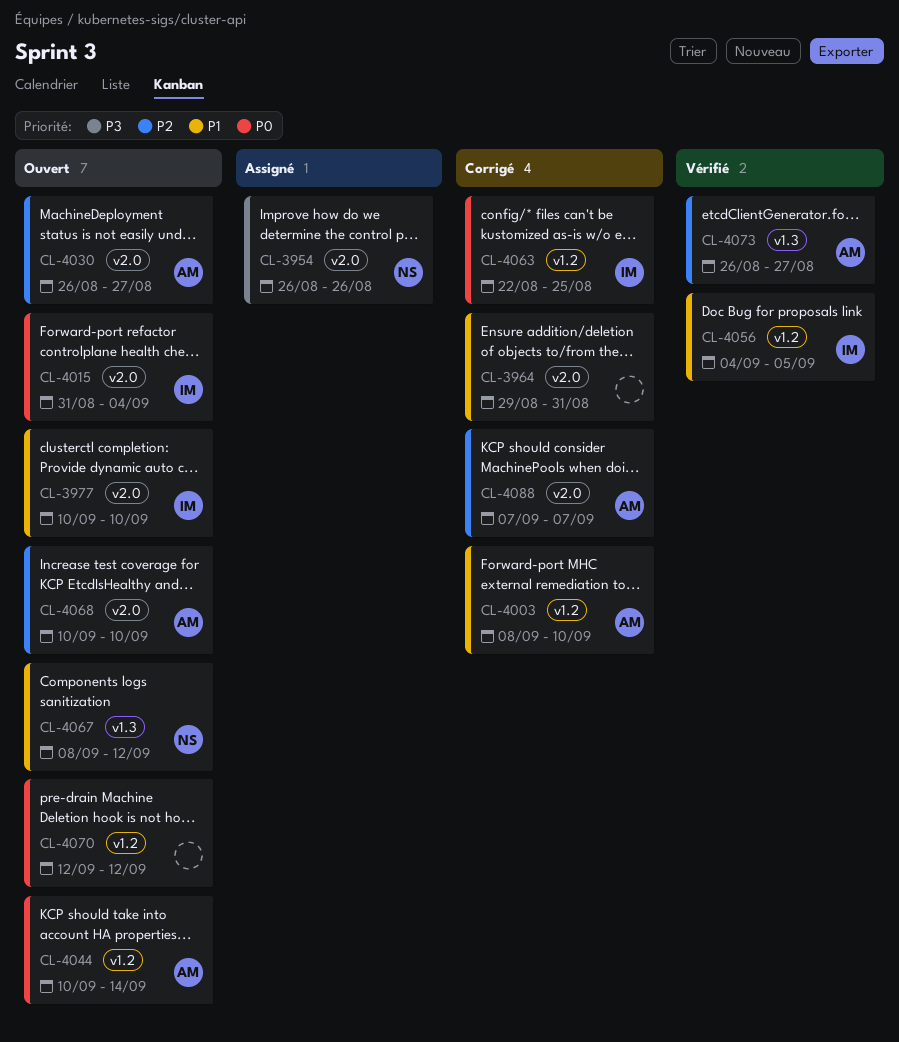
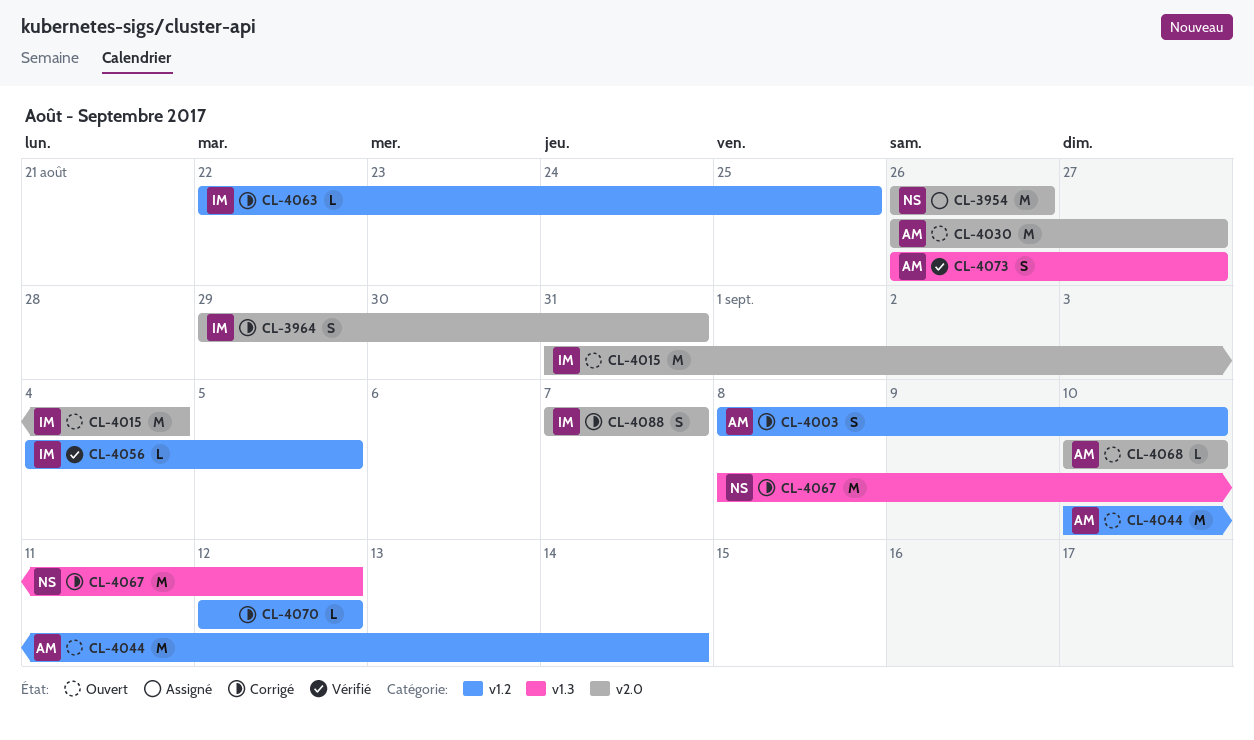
CL-3964, owner: none -> IM
CL-3977: present -> none
CL-4067, status: Ouvert -> Corrigé
CL-4070, status: Ouvert -> Corrigé
CL-4088, owner: AM -> IM

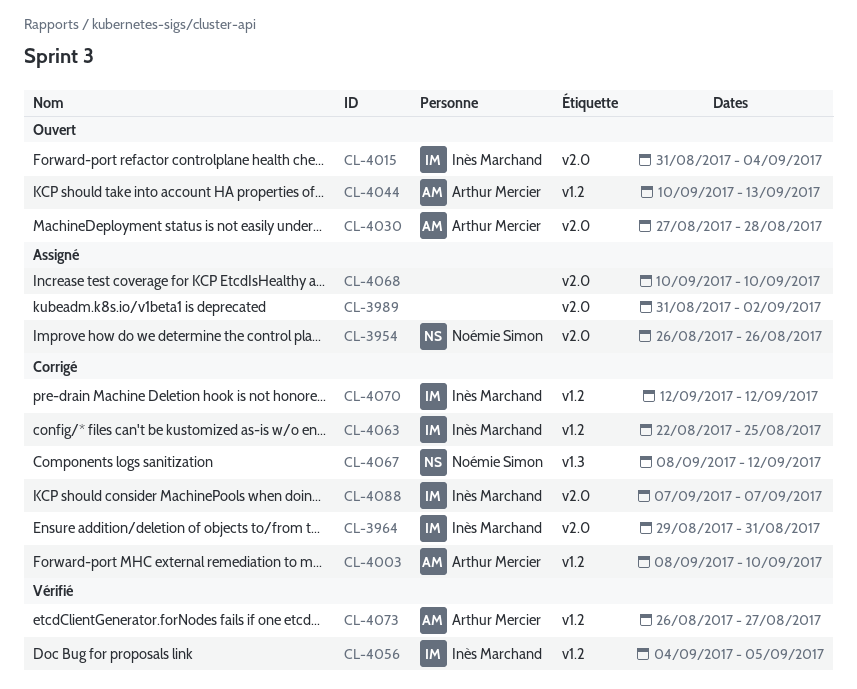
CL-3989: none -> present
CL-4030, start: Aug 26 -> Aug 27
CL-4030, due: Aug 27 -> Aug 28
CL-4044, due: Sep 14 -> Sep 13
CL-4068, status: Ouvert -> Assigné
CL-4068, owner: Arthur Mercier -> none
CL-4070, owner: none -> Inès Marchand
CL-4073, label: v1.3 -> v1.2

